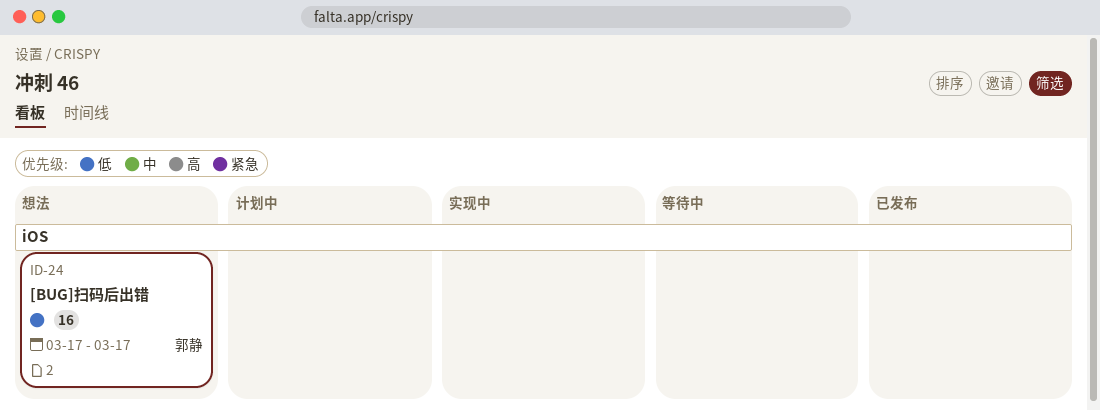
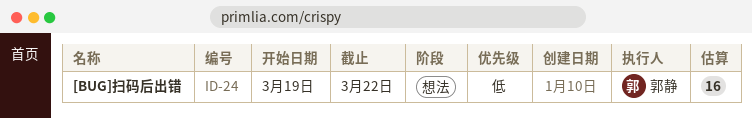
ID-24, start: Mar 17 -> Mar 19
ID-24, due: Mar 17 -> Mar 22

